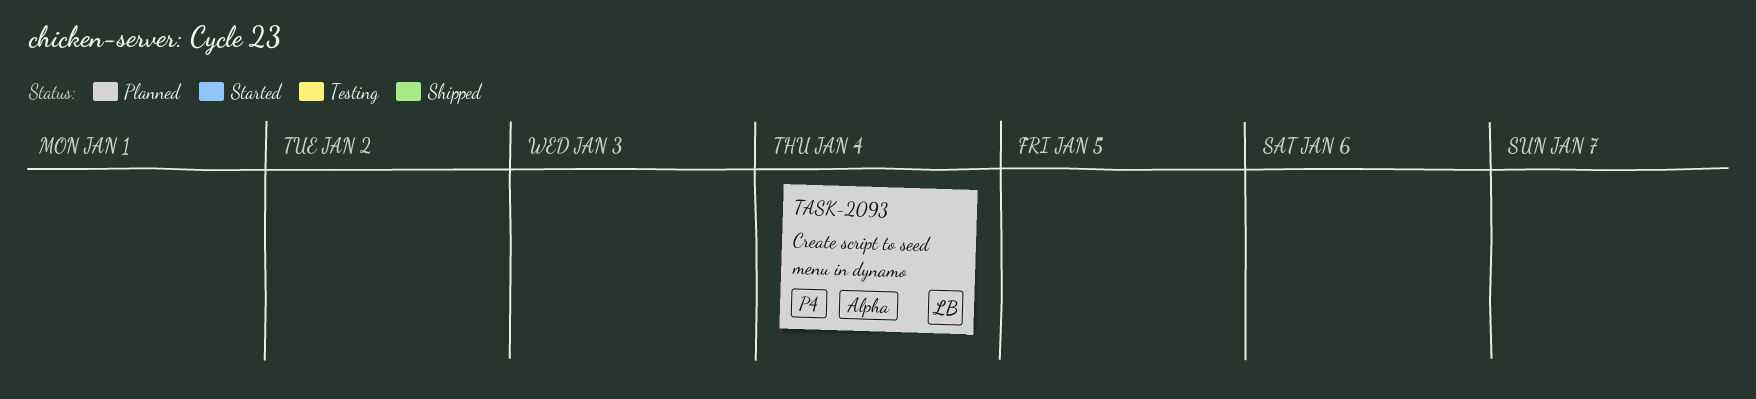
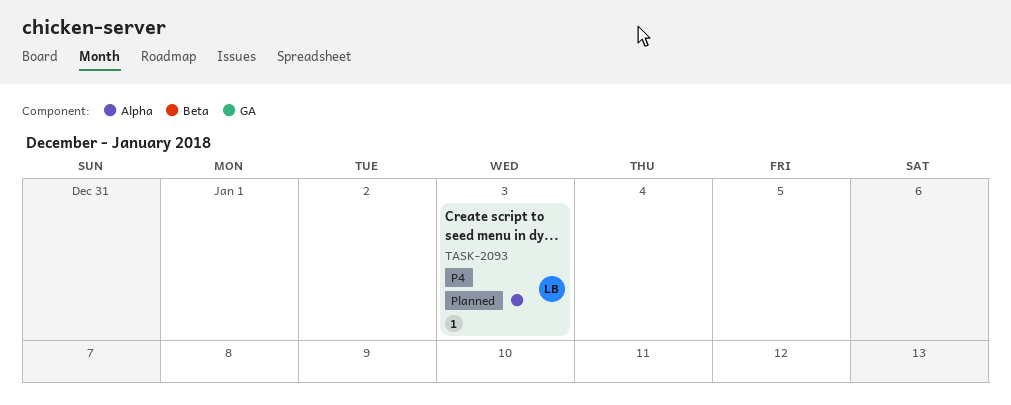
TASK-2093, due: Jan 4 -> Jan 3

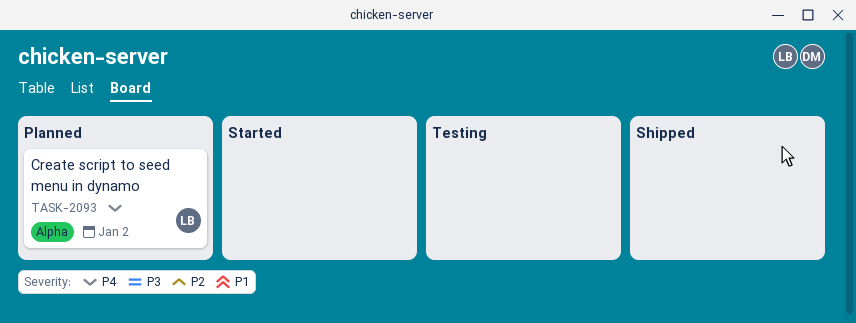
TASK-2093, due: Jan 3 -> Jan 2

